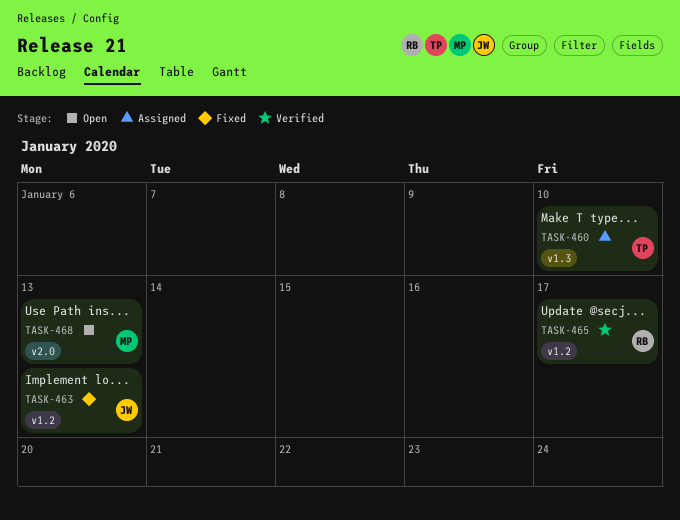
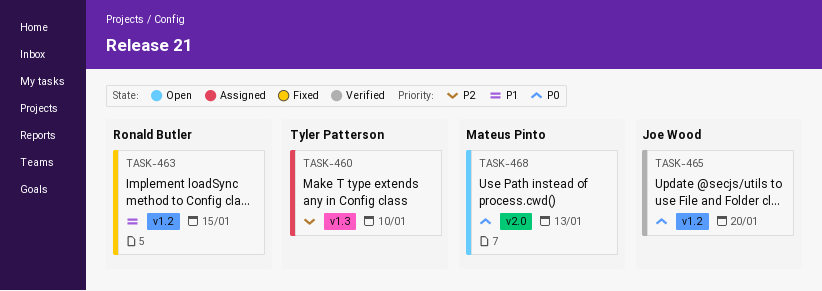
TASK-463, owner: Joe Wood -> Ronald Butler
TASK-463, due: Jan 13 -> Jan 15
TASK-465, owner: Ronald Butler -> Joe Wood
TASK-465, due: Jan 17 -> Jan 20

